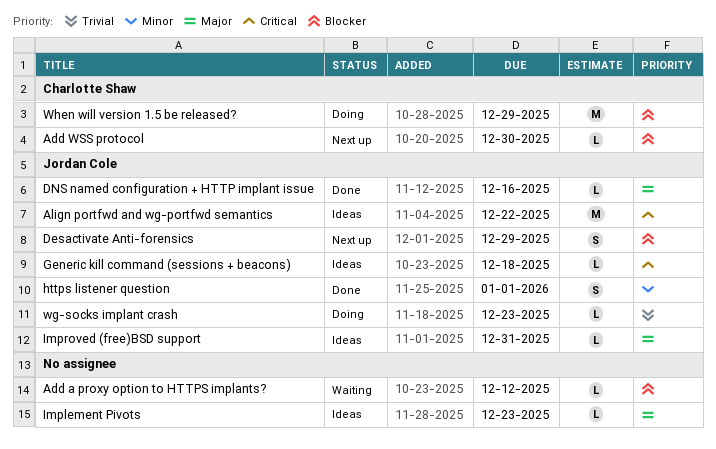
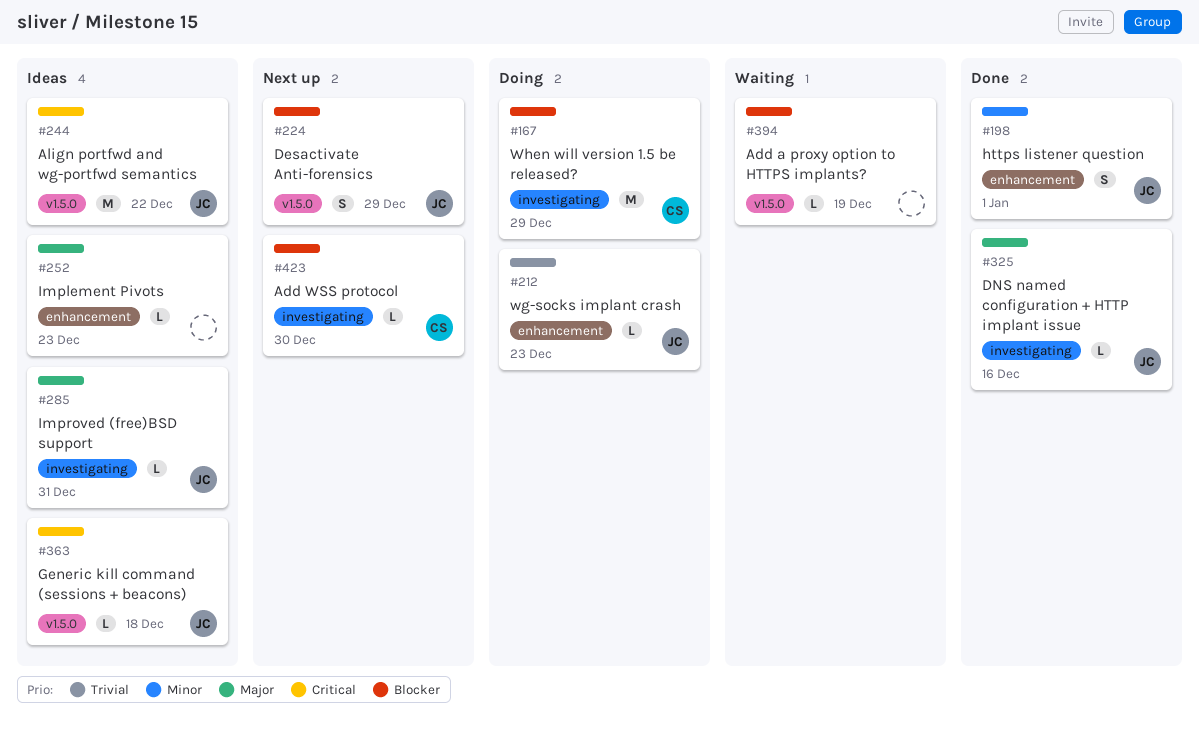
Add a proxy option to HTTPS implants?, due: Dec 12 -> Dec 19

